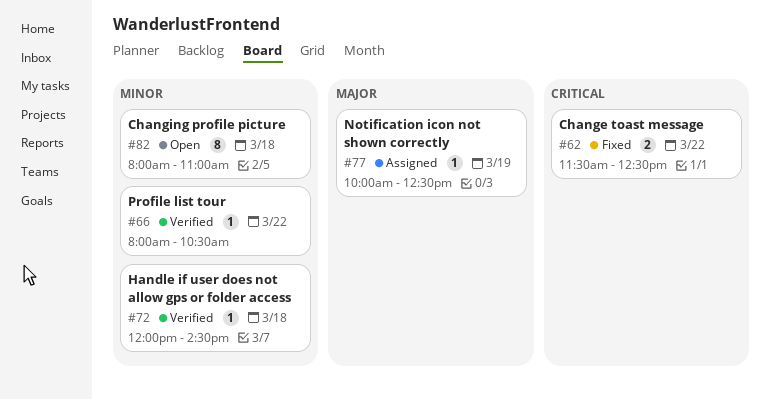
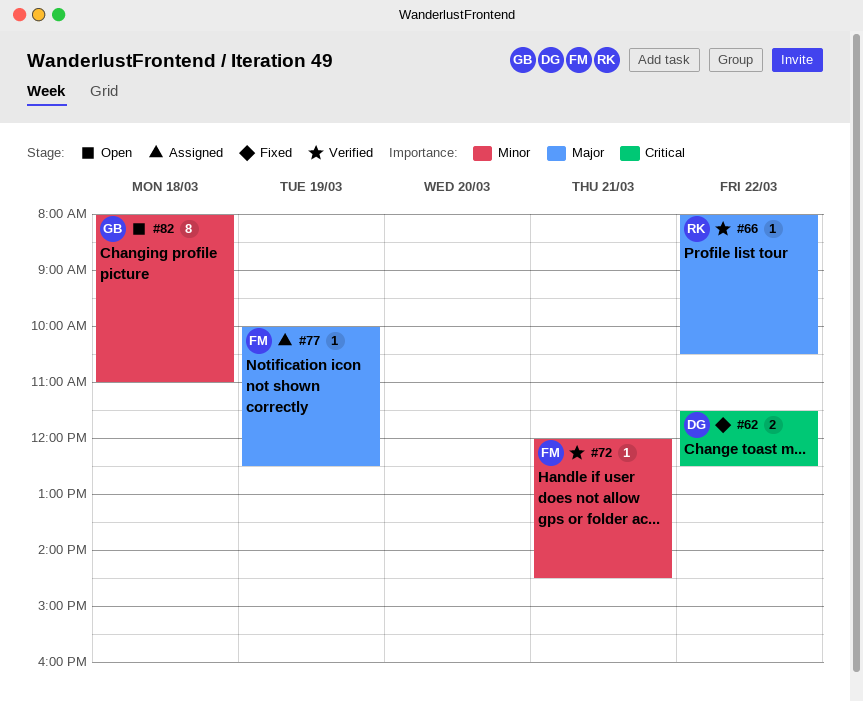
#66, priority: Minor -> Major
#72, day: Mar 18 -> Mar 21

